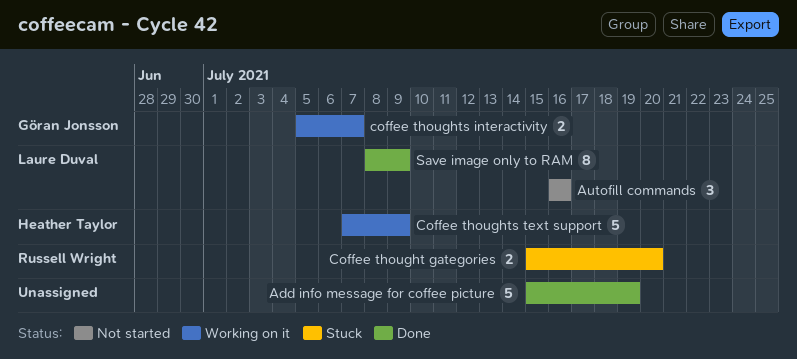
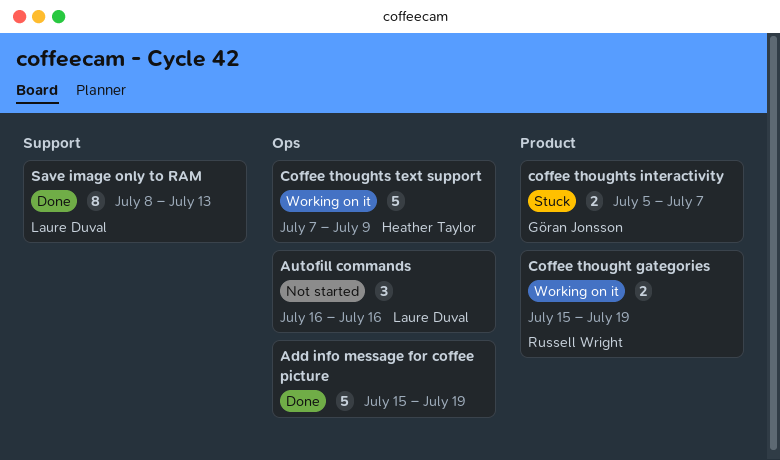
Coffee thought gategories, status: Stuck -> Working on it
Coffee thought gategories, due: Jul 20 -> Jul 19
coffee thoughts interactivity, status: Working on it -> Stuck
Save image only to RAM, due: Jul 9 -> Jul 13

